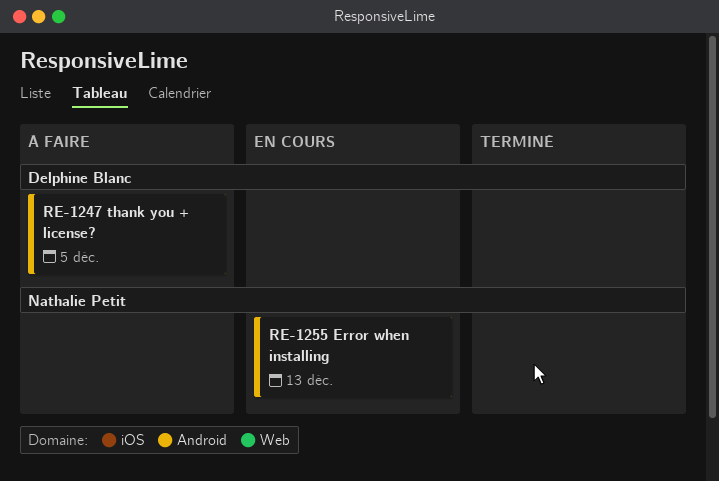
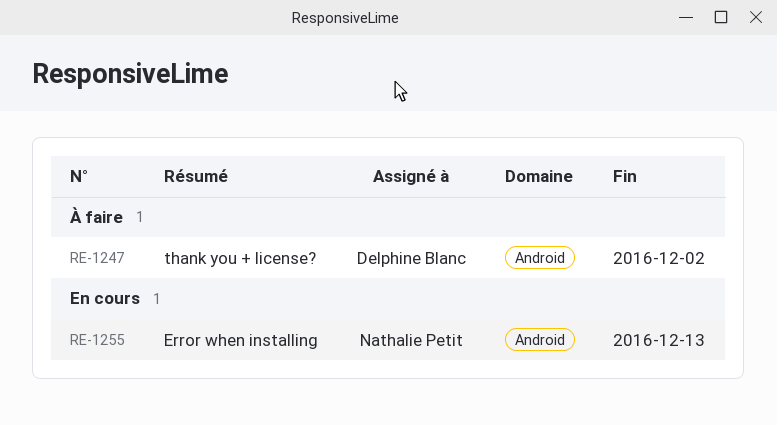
RE-1247, due: Dec 5 -> Dec 2

